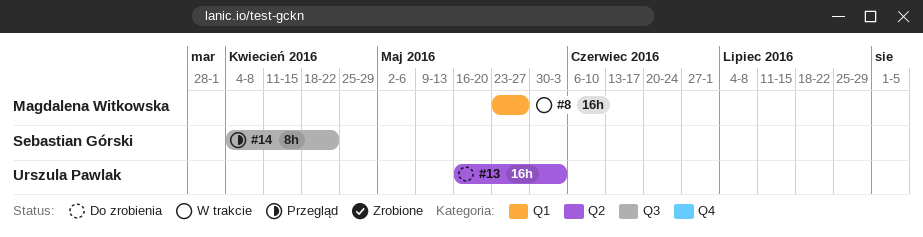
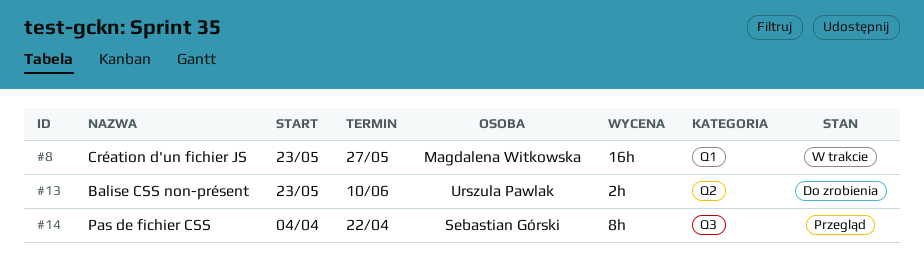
#13, estimate: 16h -> 2h
#13, start: May 16 -> May 23
#13, due: Jun 3 -> Jun 10

